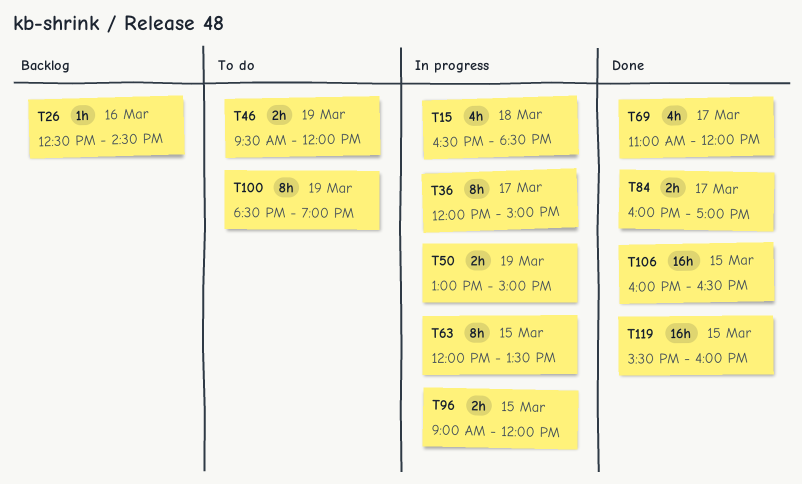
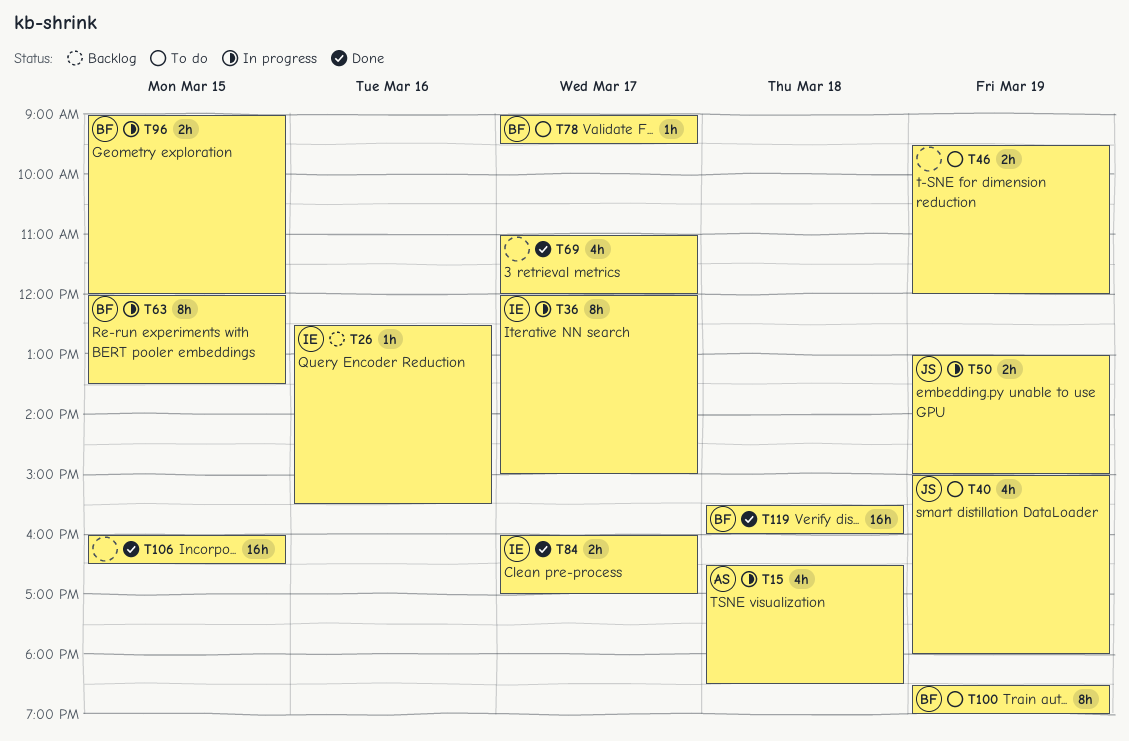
T26, ends: 14:30 -> 15:30
T40: none -> present
T78: none -> present
T119, day: Mar 15 -> Mar 18

